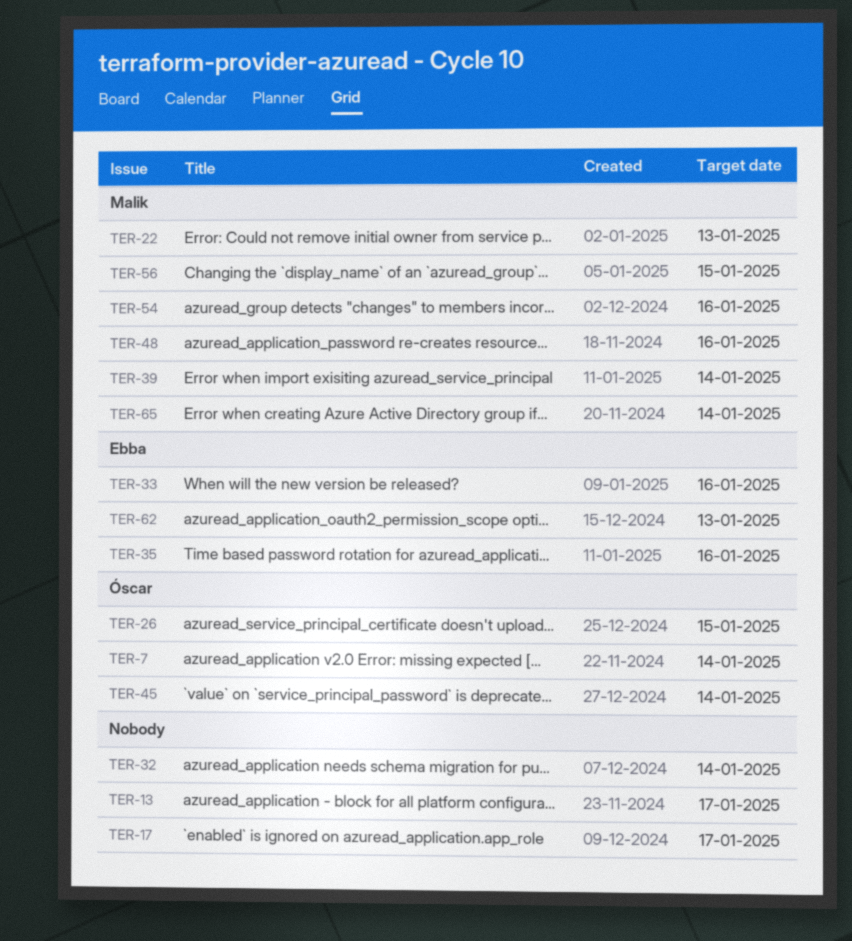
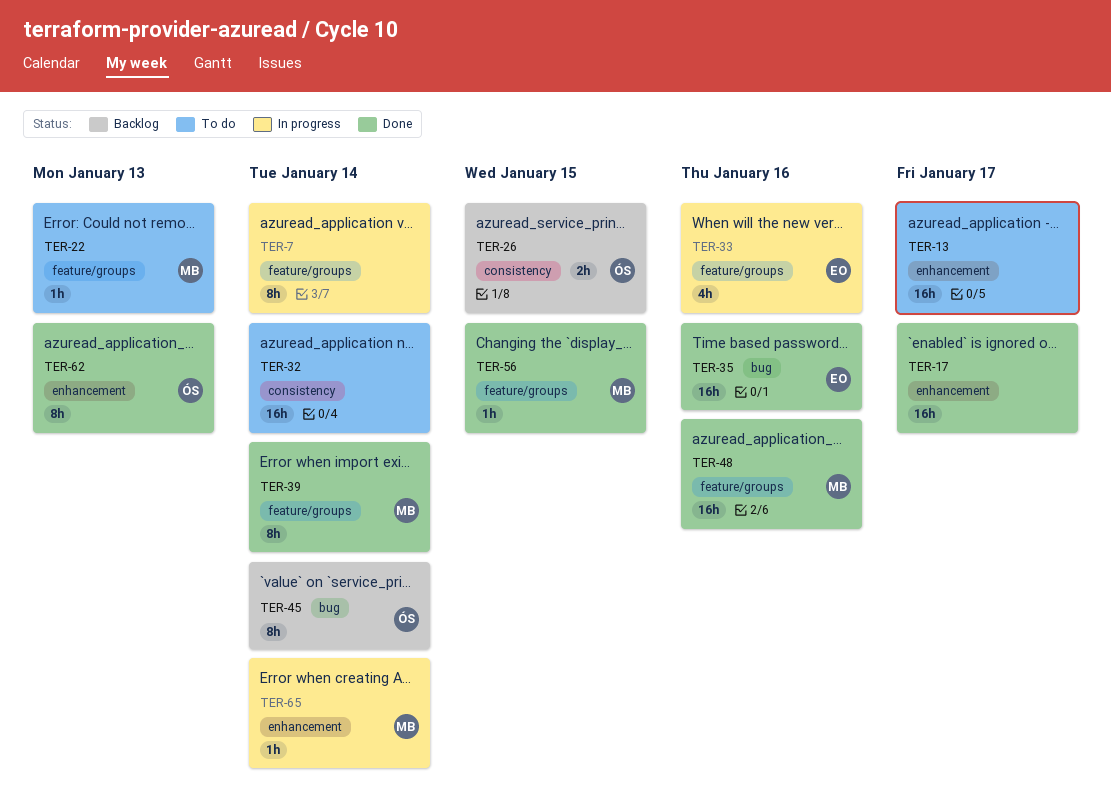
TER-7, owner: Óscar -> none
TER-54: present -> none
TER-62, owner: Ebba -> Óscar

